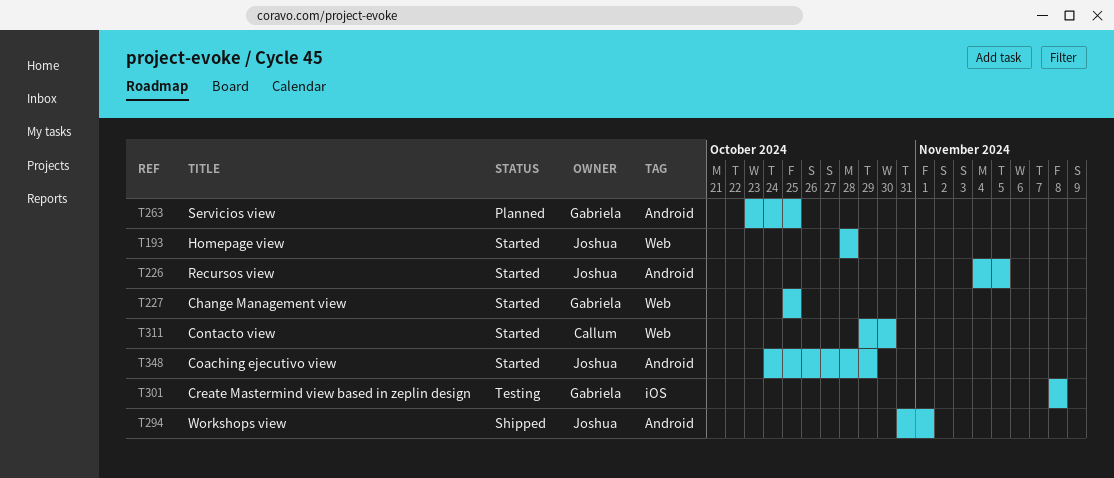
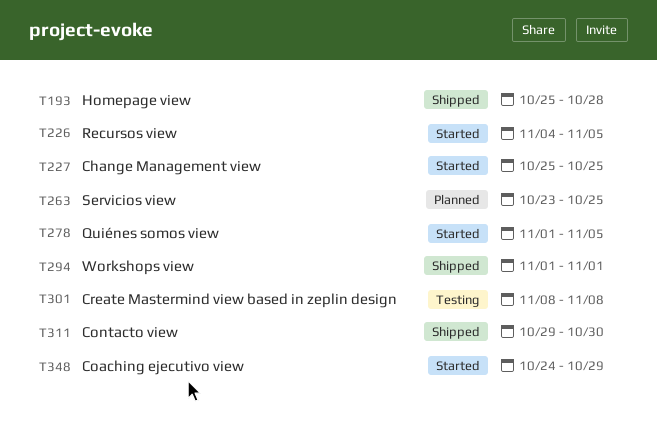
T193, status: Started -> Shipped
T193, start: Oct 28 -> Oct 25
T278: none -> present
T294, start: Oct 31 -> Nov 1
T311, status: Started -> Shipped

